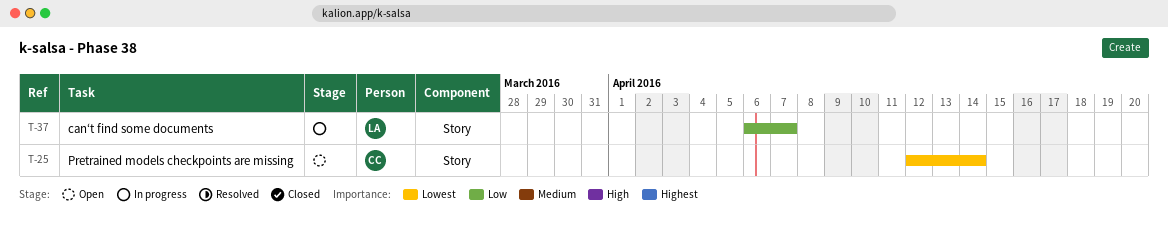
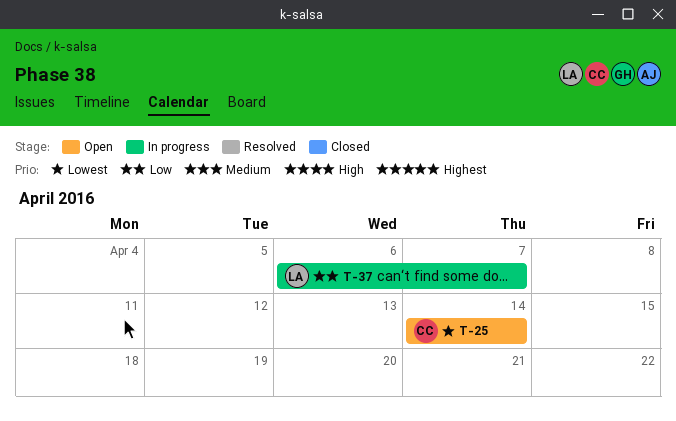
T-25, start: Apr 12 -> Apr 14

